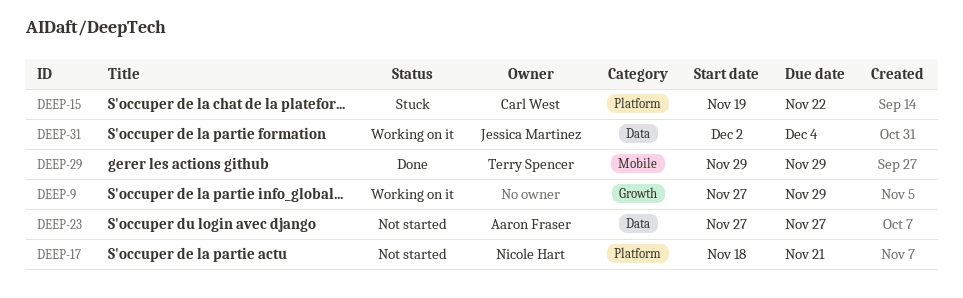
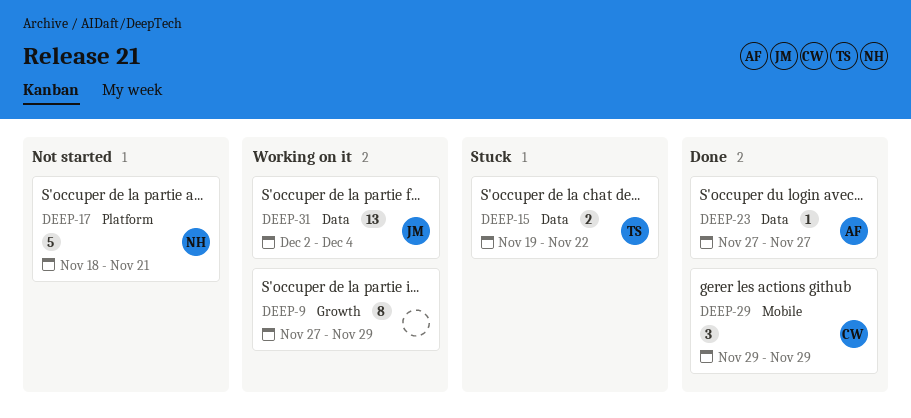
DEEP-15, owner: Carl West -> Terry Spencer
DEEP-15, label: Platform -> Data
DEEP-23, status: Not started -> Done
DEEP-29, owner: Terry Spencer -> Carl West

